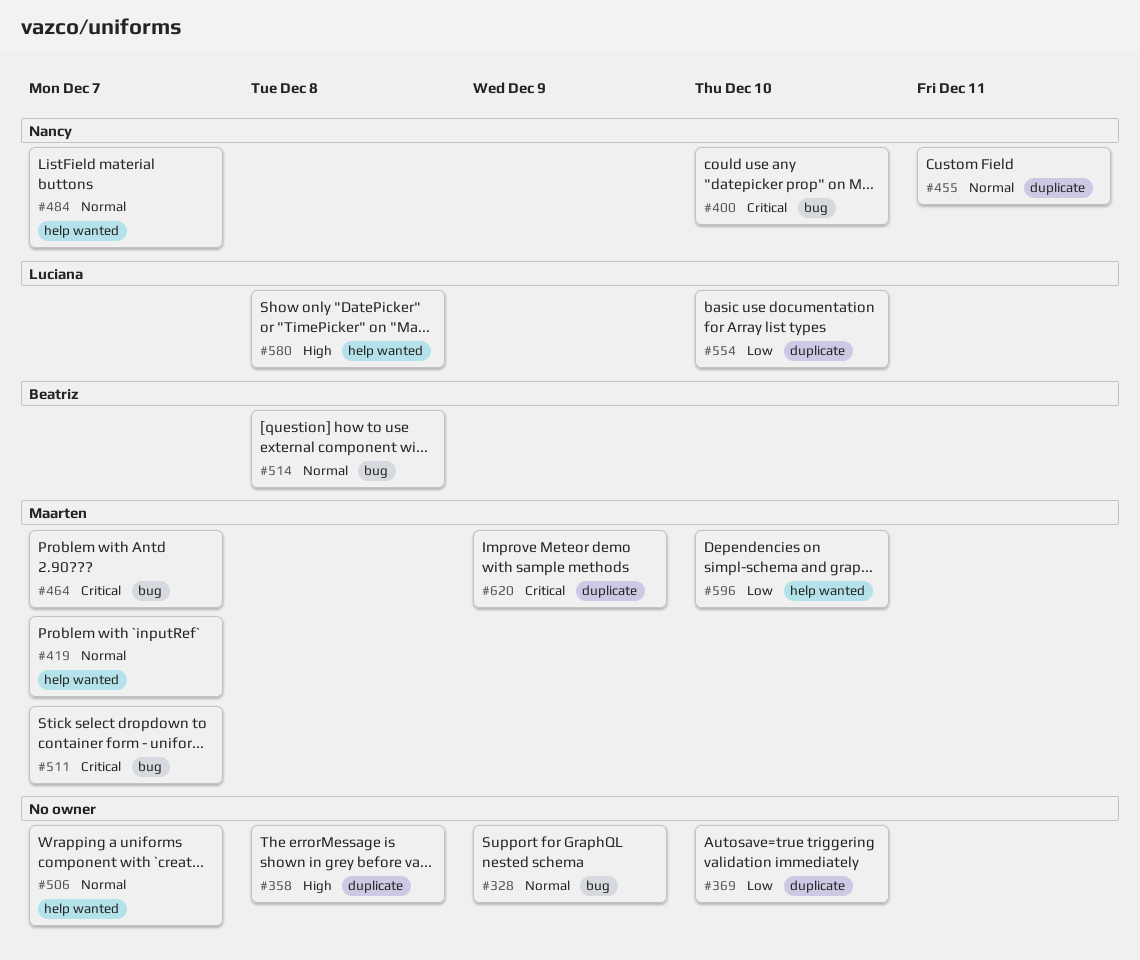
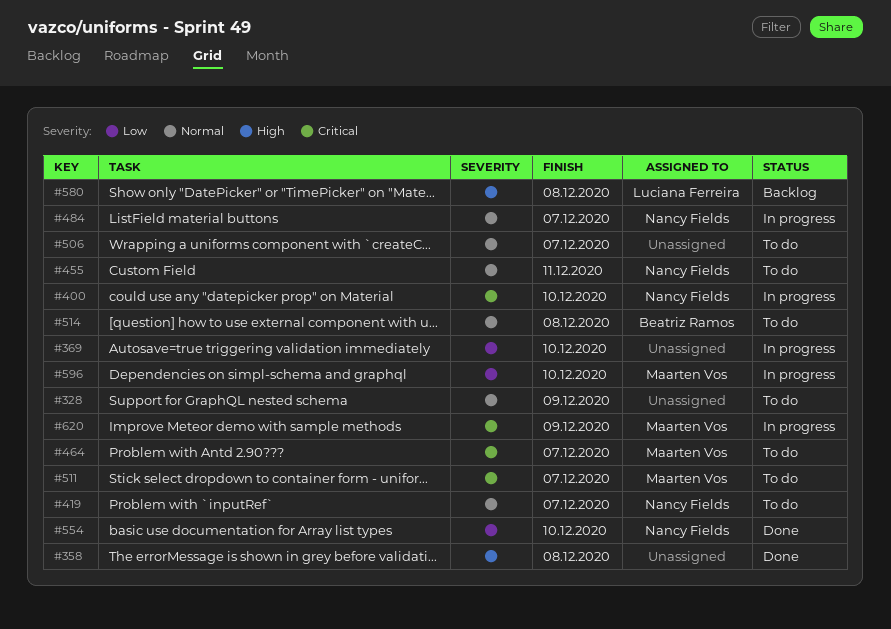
#419, owner: Maarten Vos -> Nancy Fields
#554, owner: Luciana Ferreira -> Nancy Fields

